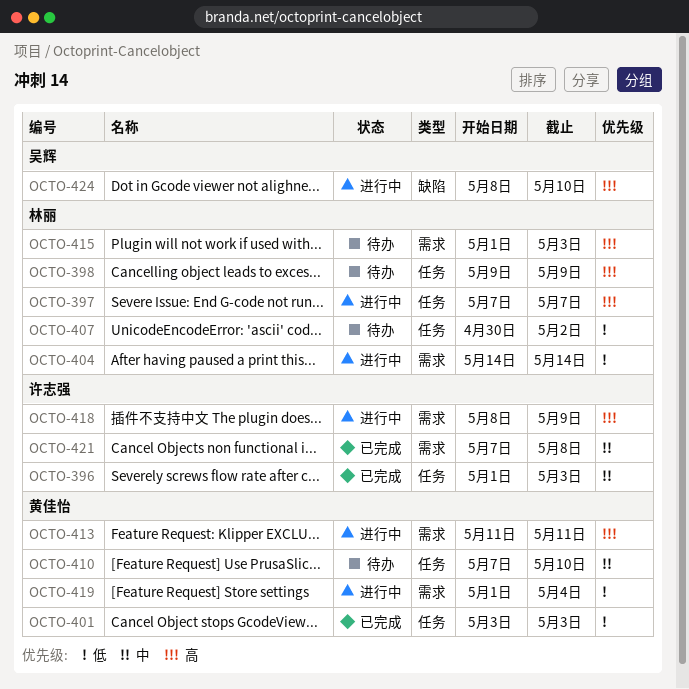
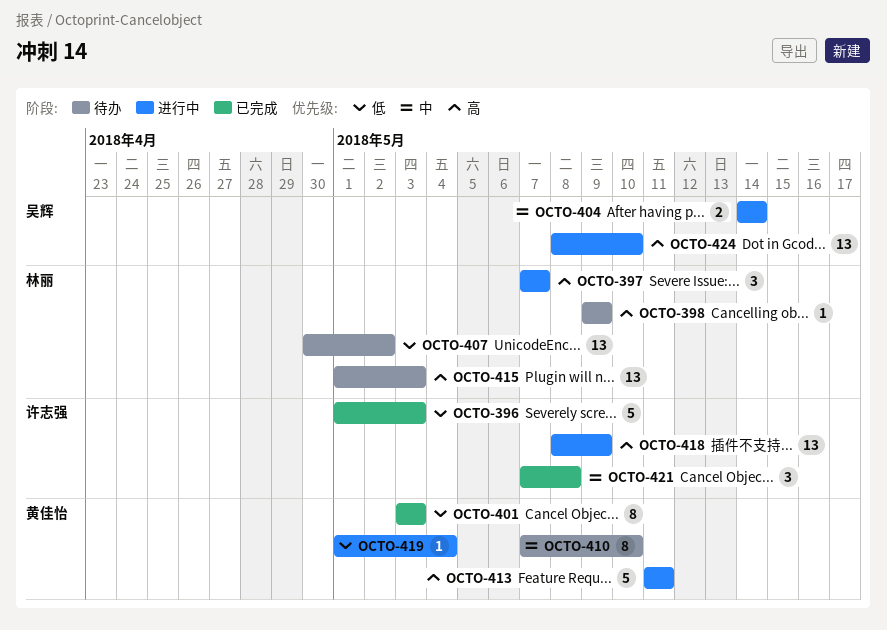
OCTO-396, priority: 中 -> 低
OCTO-404, owner: 林丽 -> 吴辉
OCTO-404, priority: 低 -> 中

